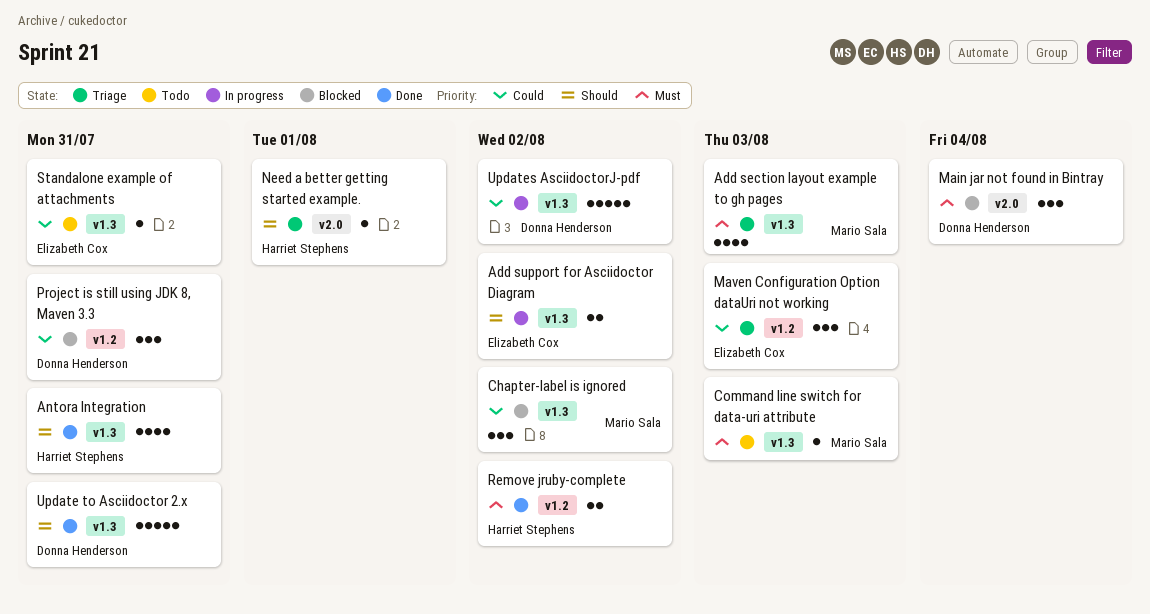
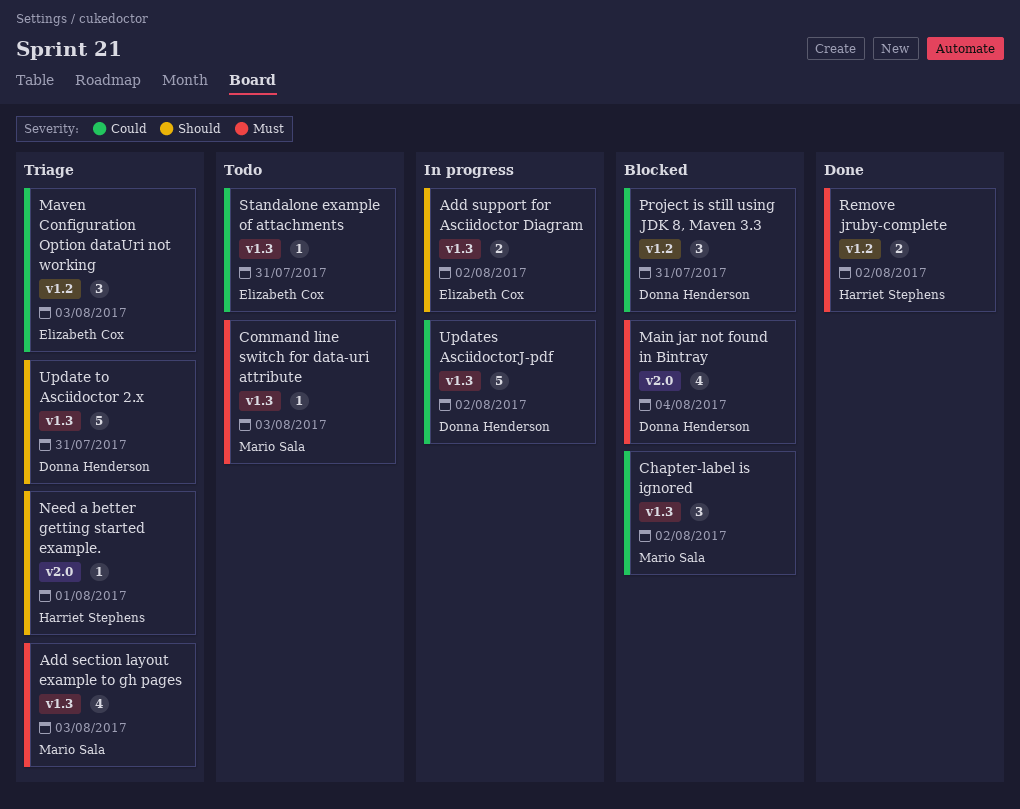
Antora Integration: present -> none
Main jar not found in Bintray, estimate: 3 -> 4
Update to Asciidoctor 2.x, status: Done -> Triage

